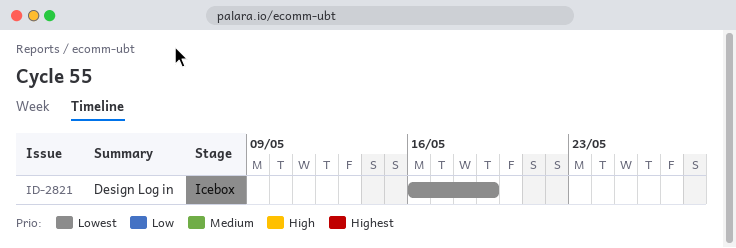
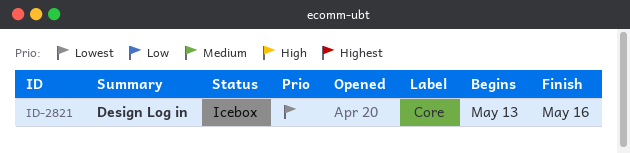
ID-2821, start: May 16 -> May 13
ID-2821, due: May 19 -> May 16

